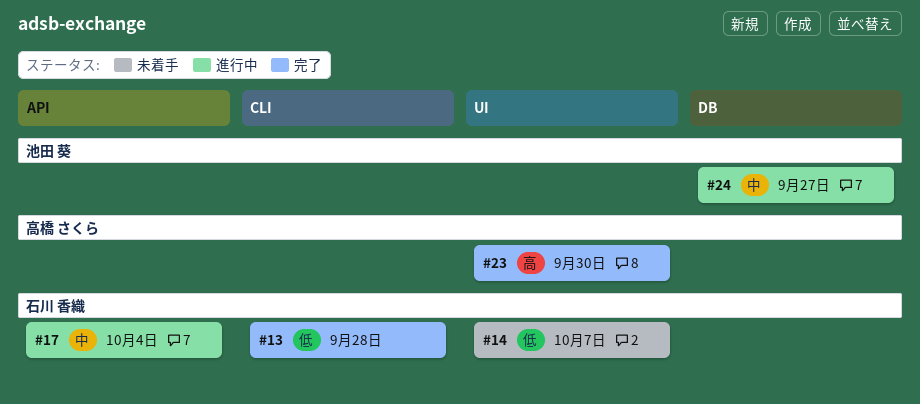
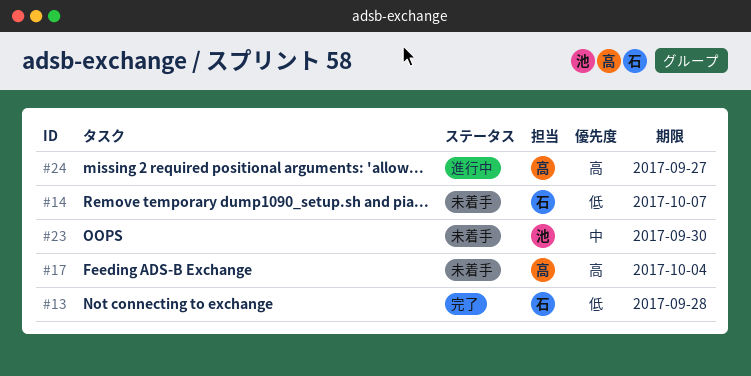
#17, status: 進行中 -> 未着手
#17, owner: 石川 香織 -> 高橋 さくら
#17, priority: 中 -> 高
#23, status: 完了 -> 未着手
#23, owner: 高橋 さくら -> 池田 葵
#23, priority: 高 -> 中
#24, owner: 池田 葵 -> 高橋 さくら
#24, priority: 中 -> 高

